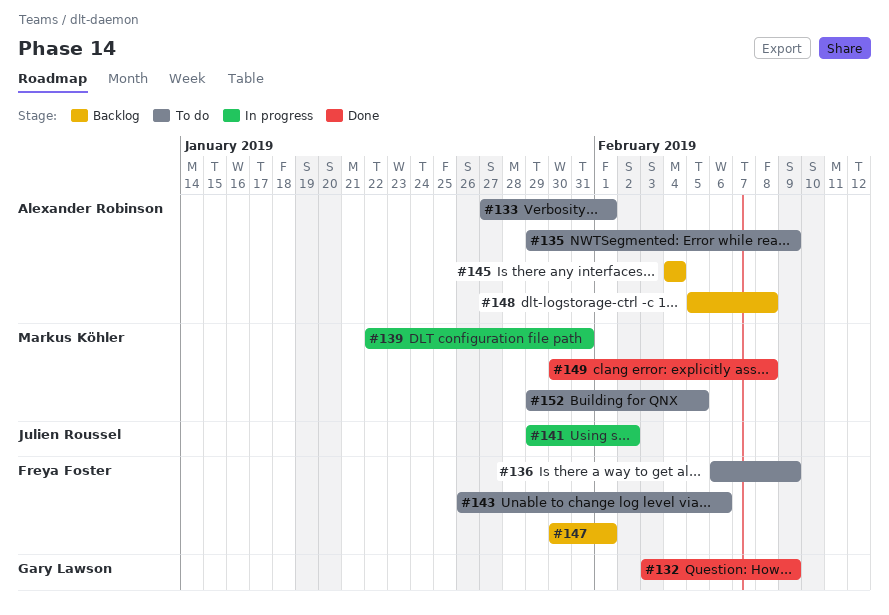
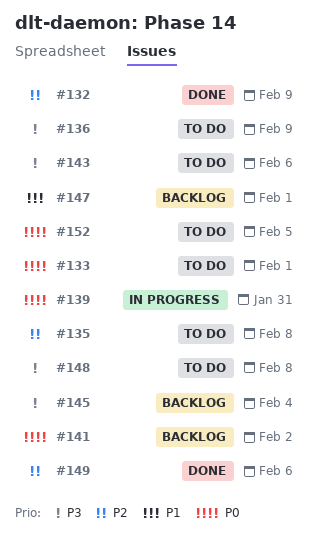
#135, due: Feb 9 -> Feb 8
#141, status: In progress -> Backlog
#148, status: Backlog -> To do
#149, due: Feb 8 -> Feb 6

